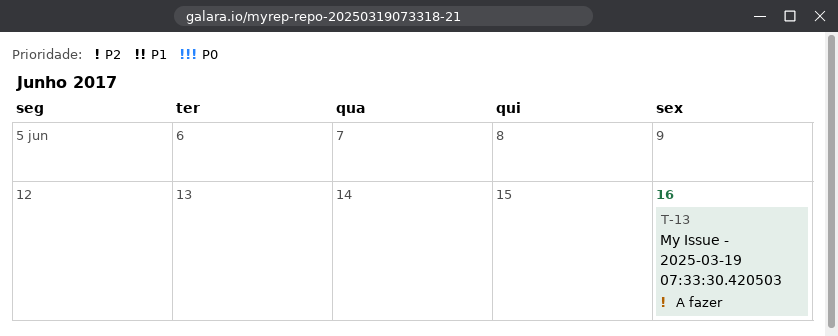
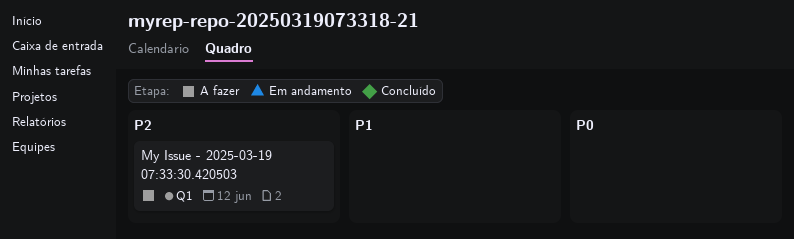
My Issue - 2025-03-19 07:33:30.420503, due: Jun 16 -> Jun 12

